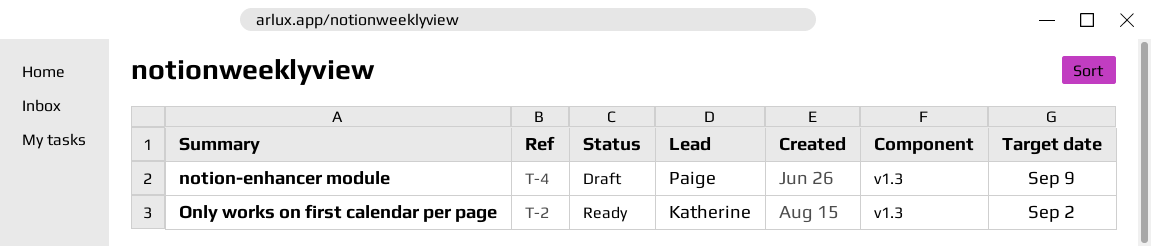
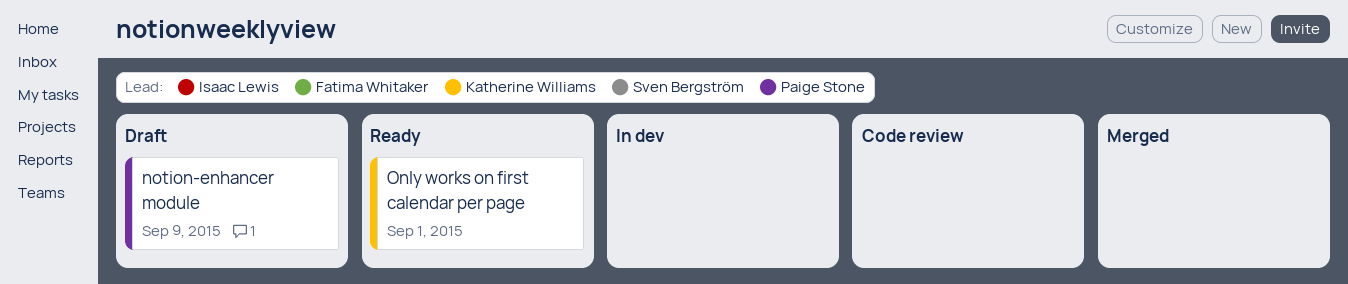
Only works on first calendar per page, due: Sep 2 -> Sep 1

